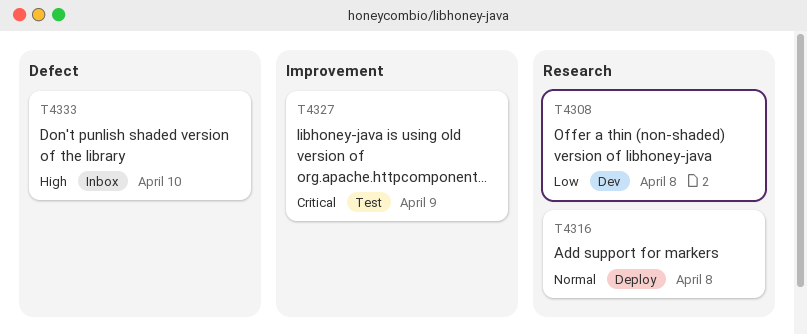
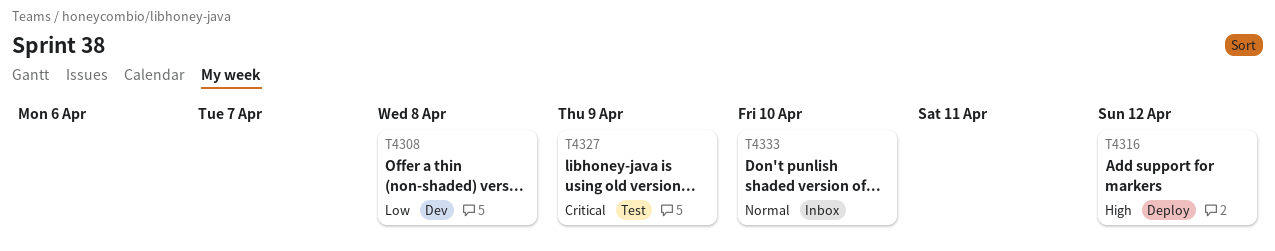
T4316, priority: Normal -> High
T4316, due: Apr 8 -> Apr 12
T4333, priority: High -> Normal

